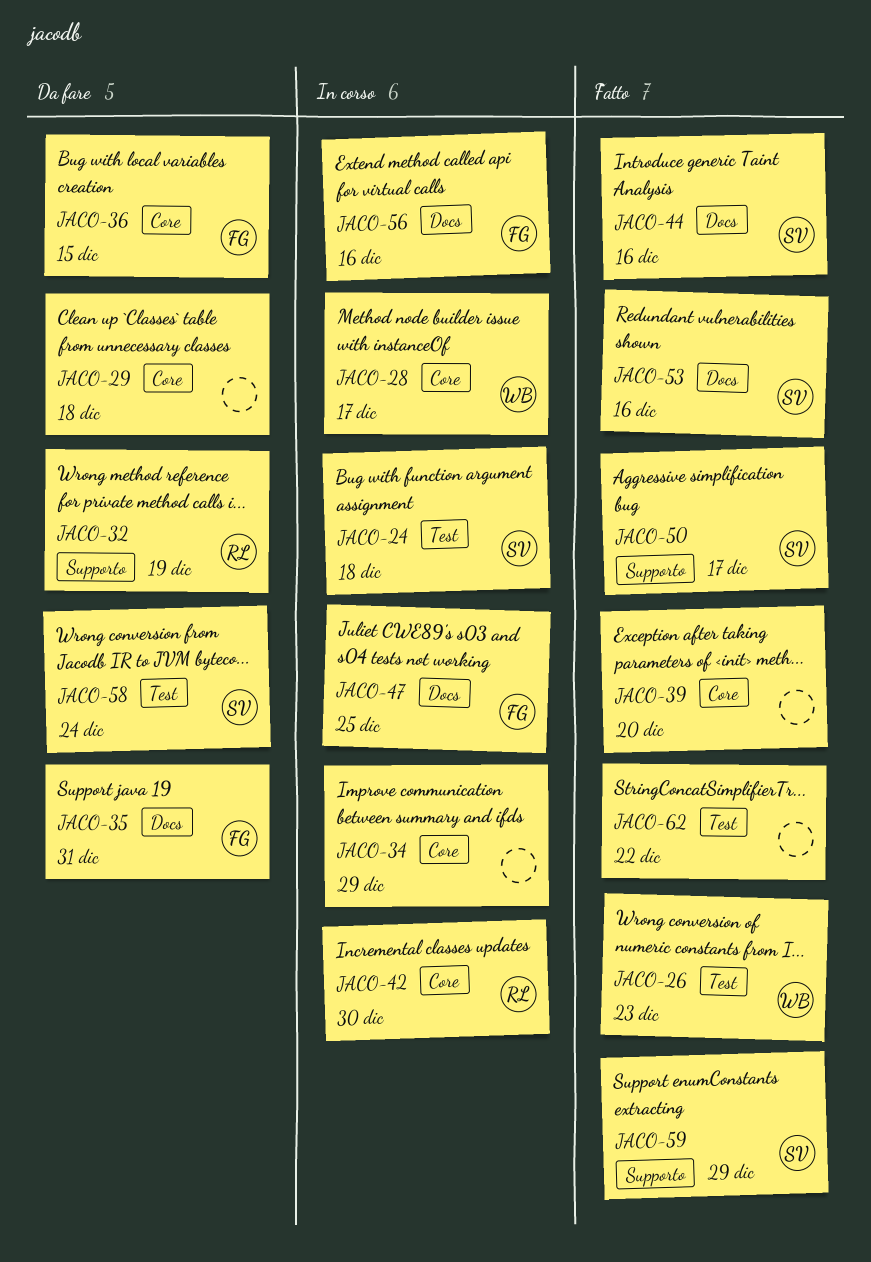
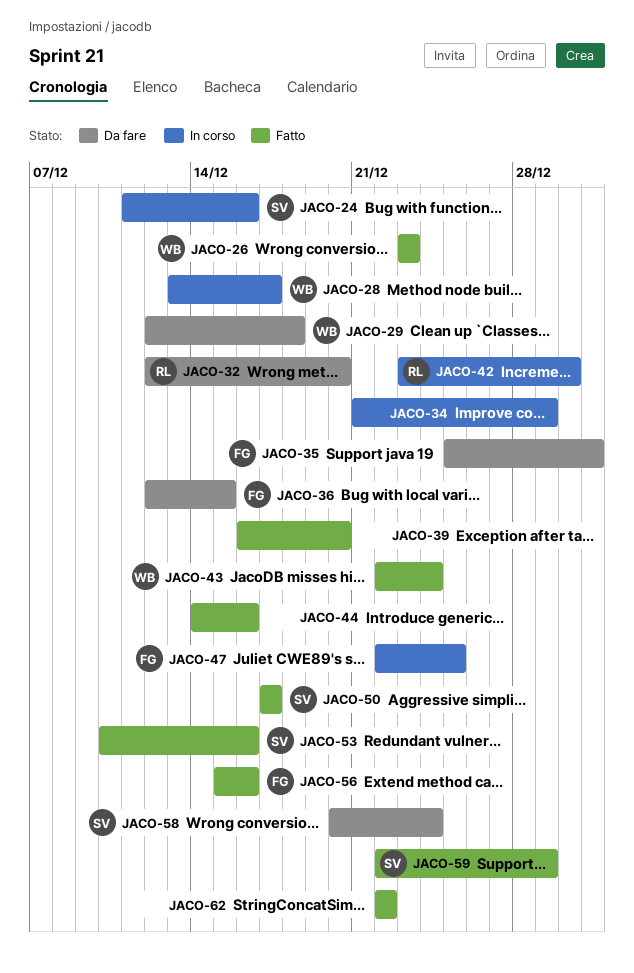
JACO-24, due: Dec 18 -> Dec 16
JACO-29, owner: none -> WB
JACO-32, due: Dec 19 -> Dec 20
JACO-43: none -> present
JACO-44, owner: SV -> none
JACO-56, status: In corso -> Fatto

